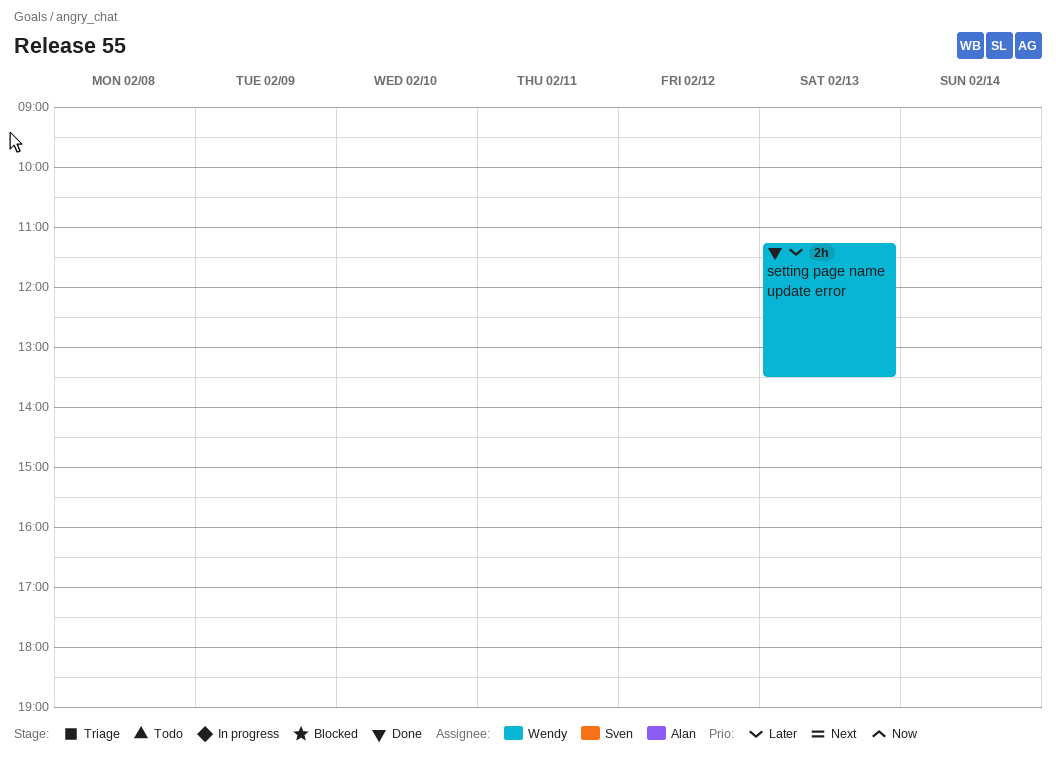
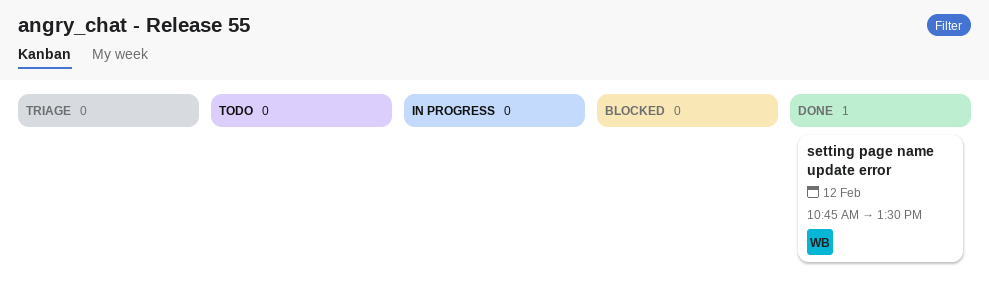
setting page name update error, day: Feb 13 -> Feb 12
setting page name update error, begins: 11:15 -> 10:45

